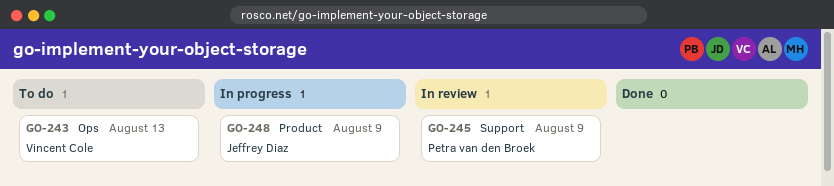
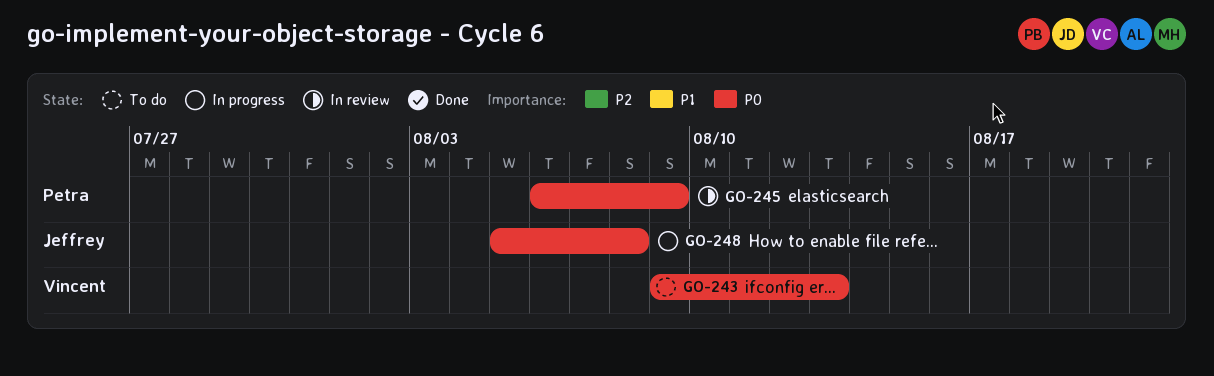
GO-248, due: Aug 9 -> Aug 8

